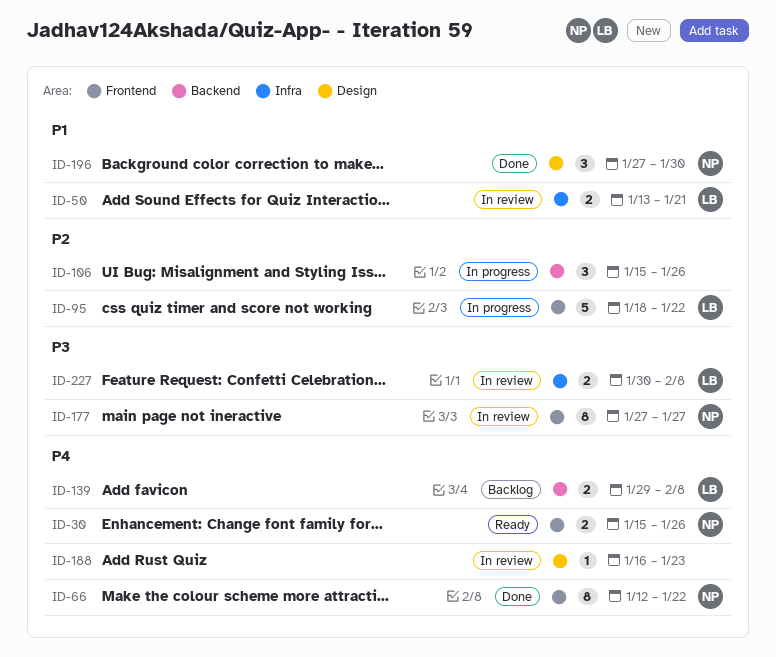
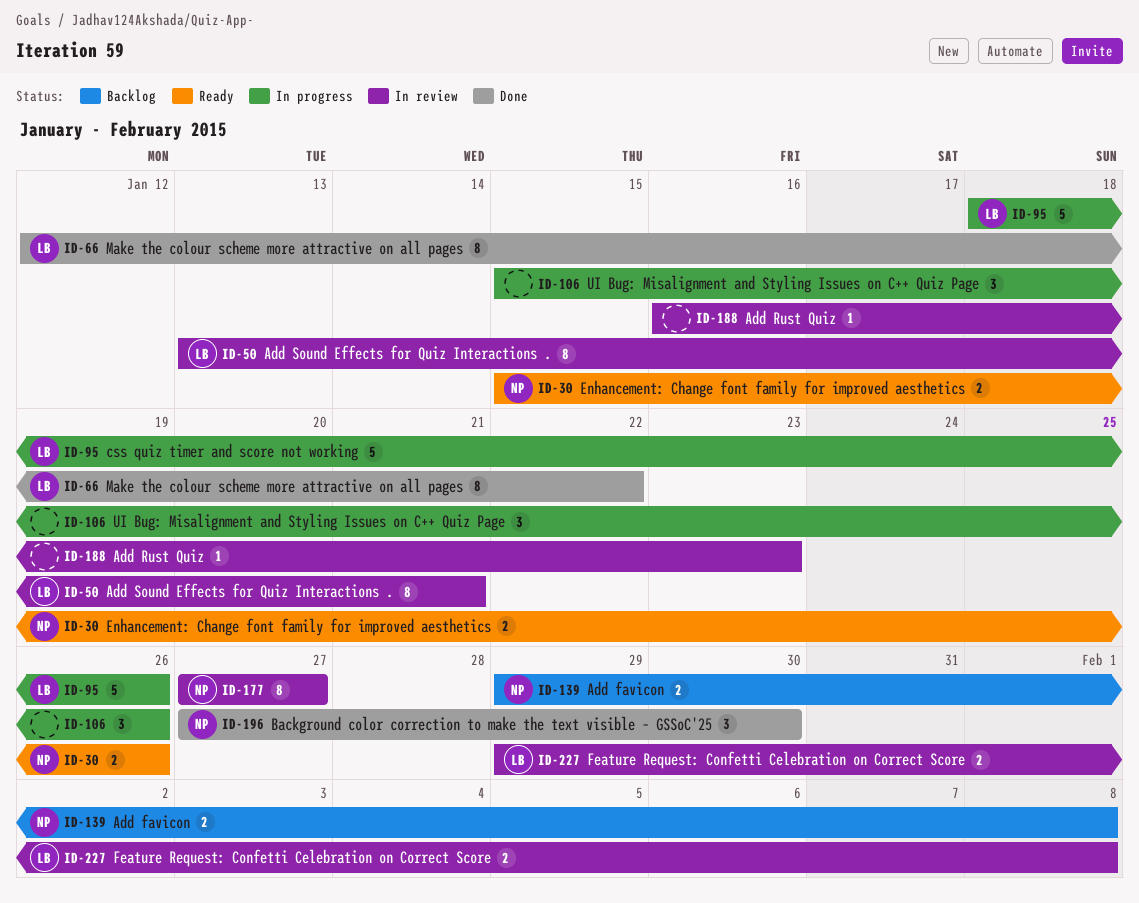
ID-50, estimate: 2 -> 8
ID-66, owner: NP -> LB
ID-95, due: Jan 22 -> Jan 26
ID-139, owner: LB -> NP
ID-227, start: Jan 30 -> Jan 29

